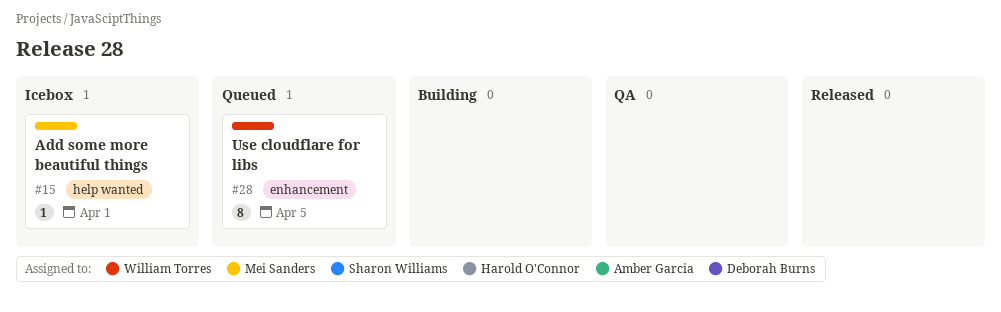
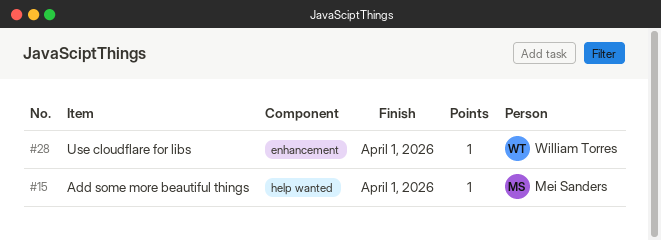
#28, estimate: 8 -> 1
#28, due: Apr 5 -> Apr 1

